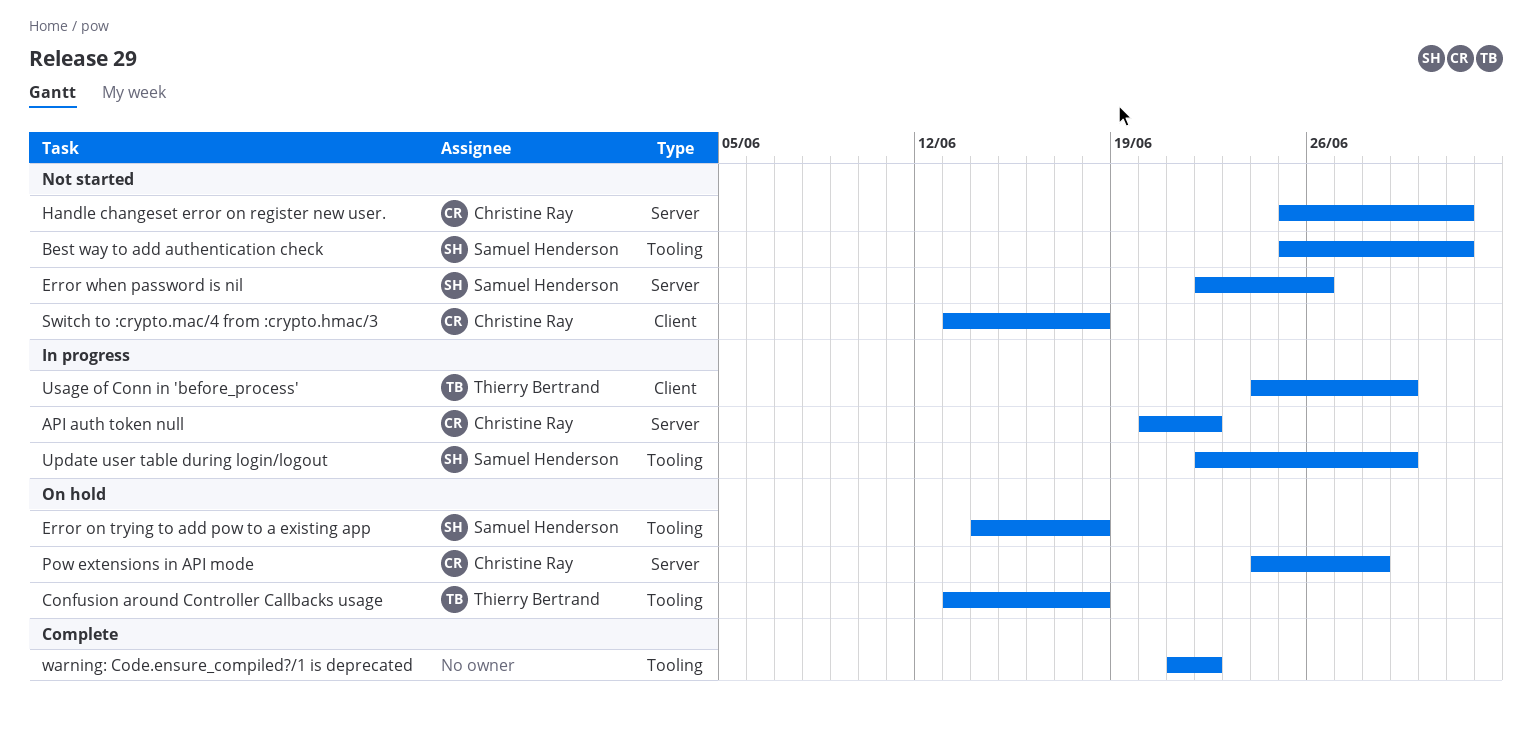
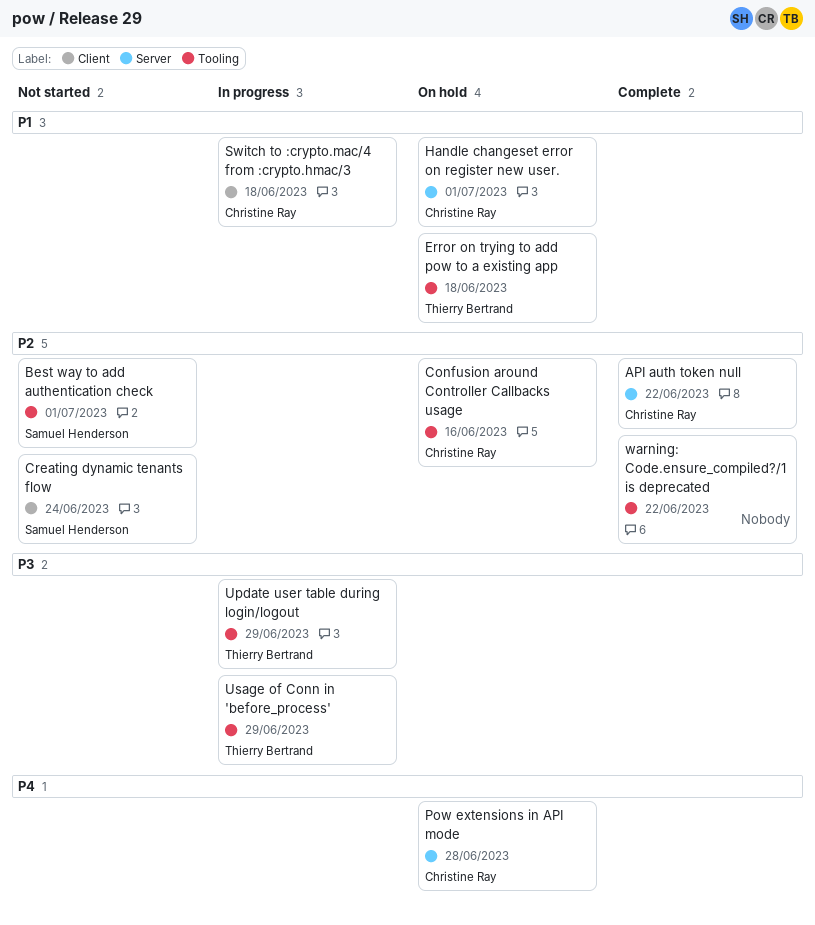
API auth token null, status: In progress -> Complete
Confusion around Controller Callbacks usage, owner: Thierry Bertrand -> Christine Ray
Confusion around Controller Callbacks usage, due: Jun 18 -> Jun 16
Creating dynamic tenants flow: none -> present
Error on trying to add pow to a existing app, owner: Samuel Henderson -> Thierry Bertrand
Error when password is nil: present -> none
Handle changeset error on register new user., status: Not started -> On hold
Switch to :crypto.mac/4 from :crypto.hmac/3, status: Not started -> In progress
Update user table during login/logout, owner: Samuel Henderson -> Thierry Bertrand
Usage of Conn in 'before_process', label: Client -> Tooling

